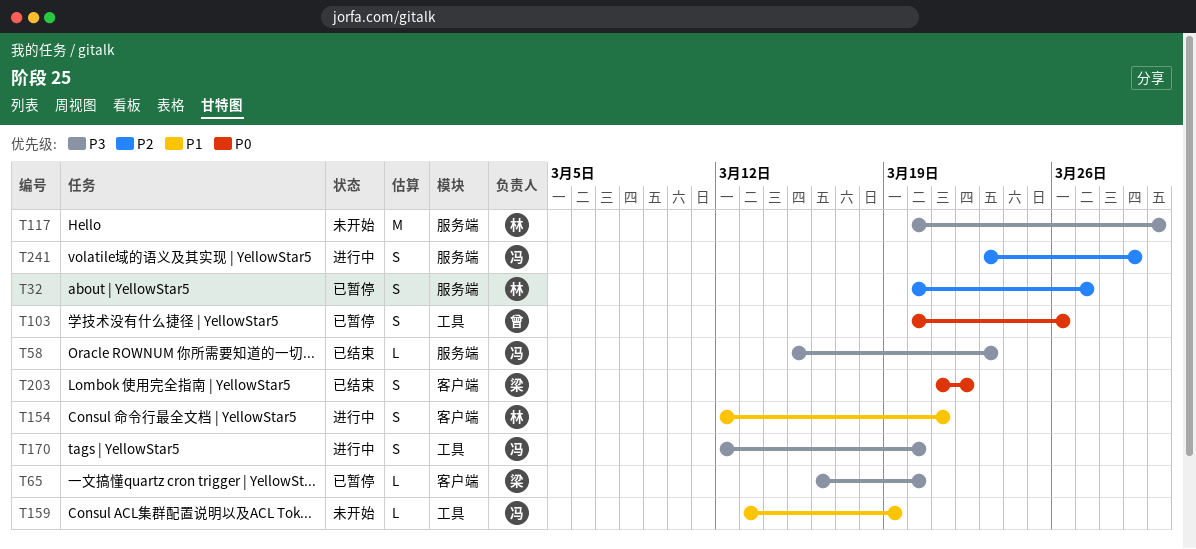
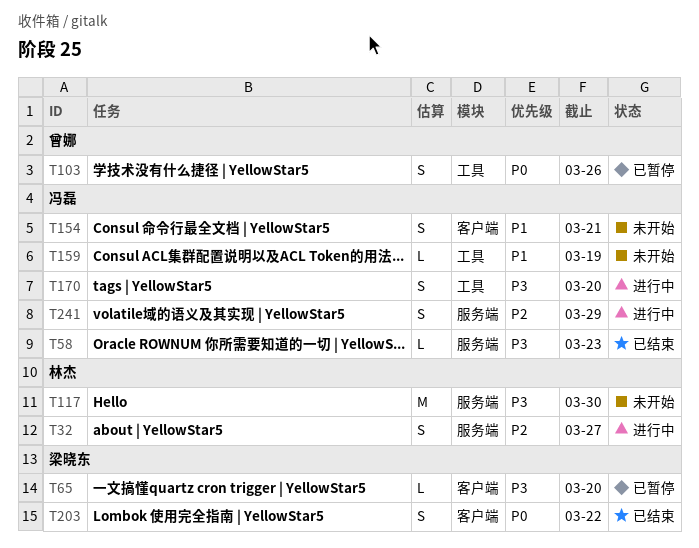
T32, status: 已暂停 -> 进行中
T154, status: 进行中 -> 未开始
T154, owner: 林杰 -> 冯磊

